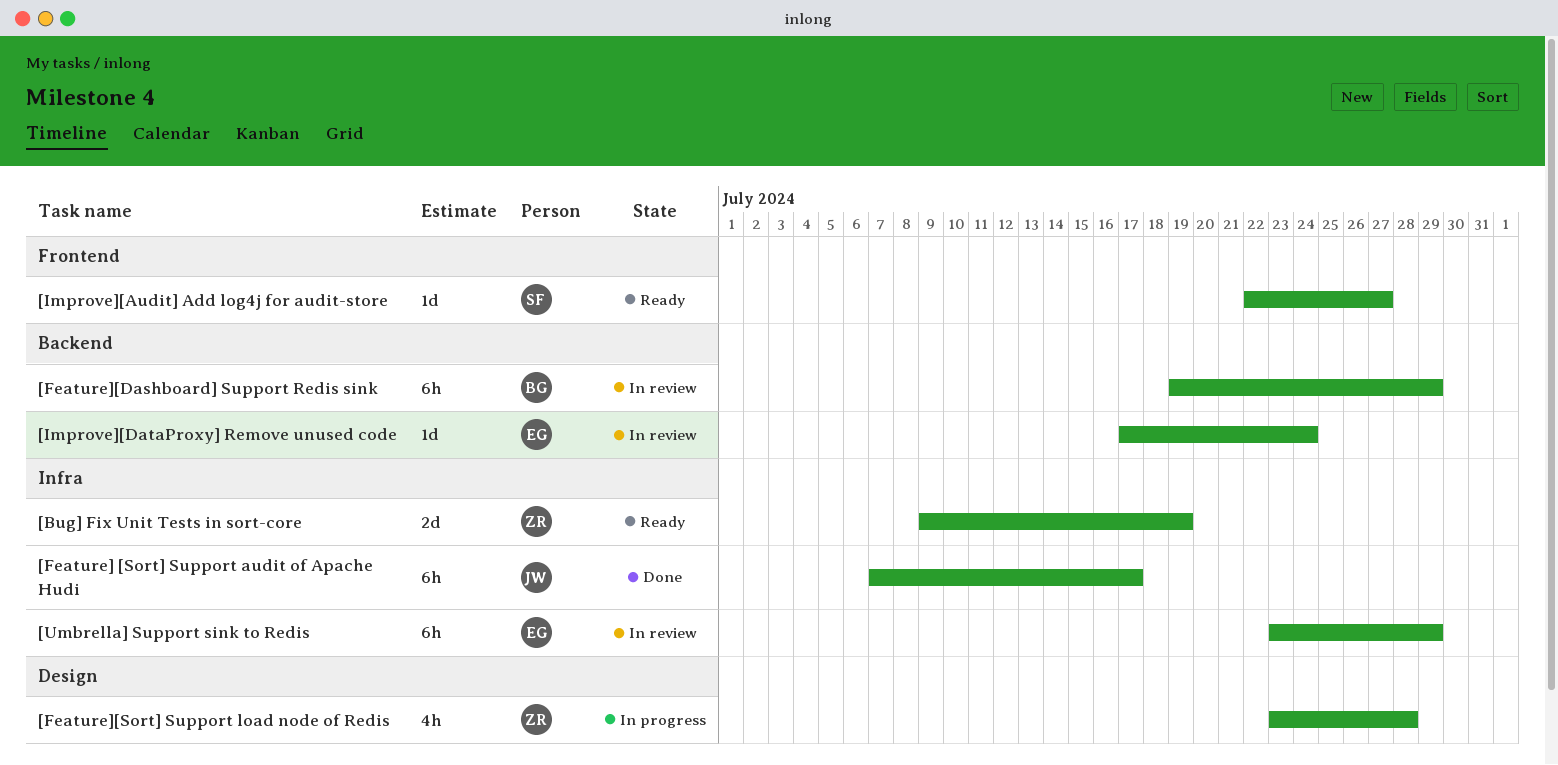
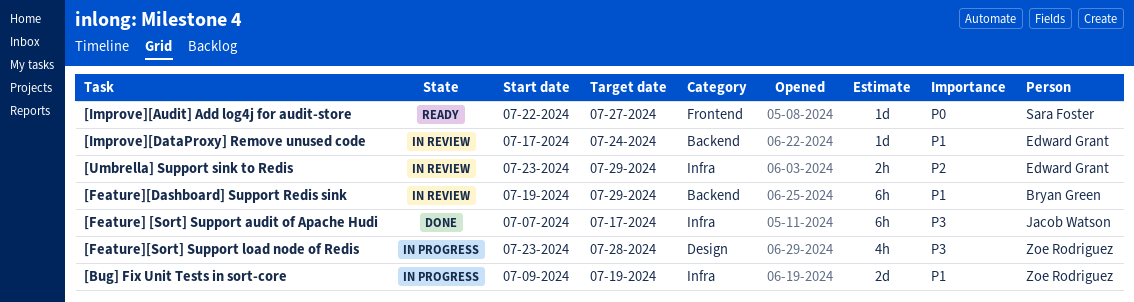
[Bug] Fix Unit Tests in sort-core, status: Ready -> In progress
[Umbrella] Support sink to Redis, estimate: 6h -> 2h

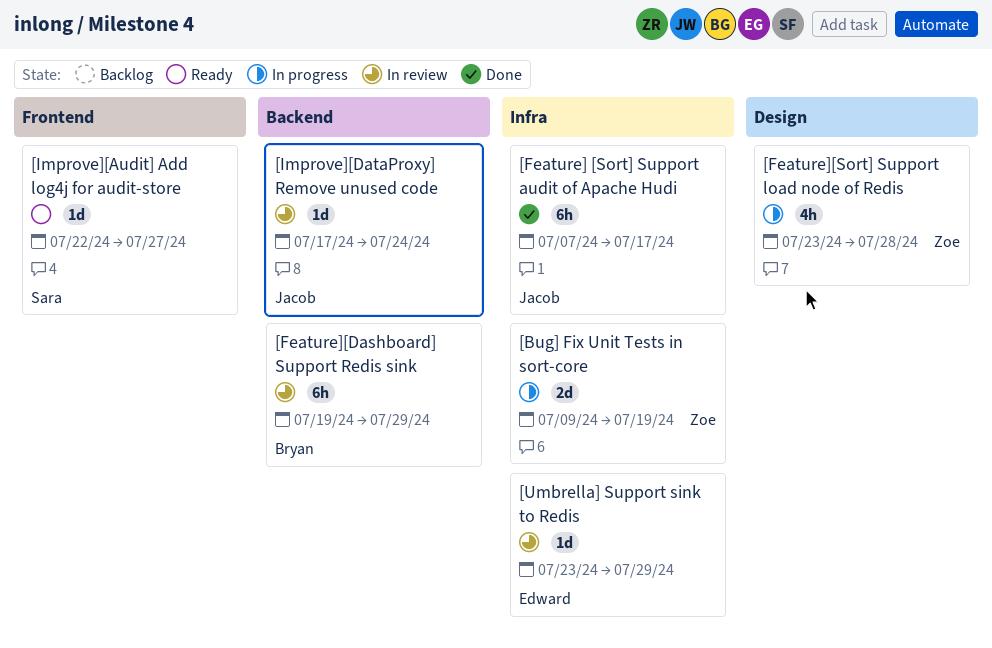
[Improve][DataProxy] Remove unused code, owner: Edward Grant -> Jacob Watson
[Umbrella] Support sink to Redis, estimate: 2h -> 1d

